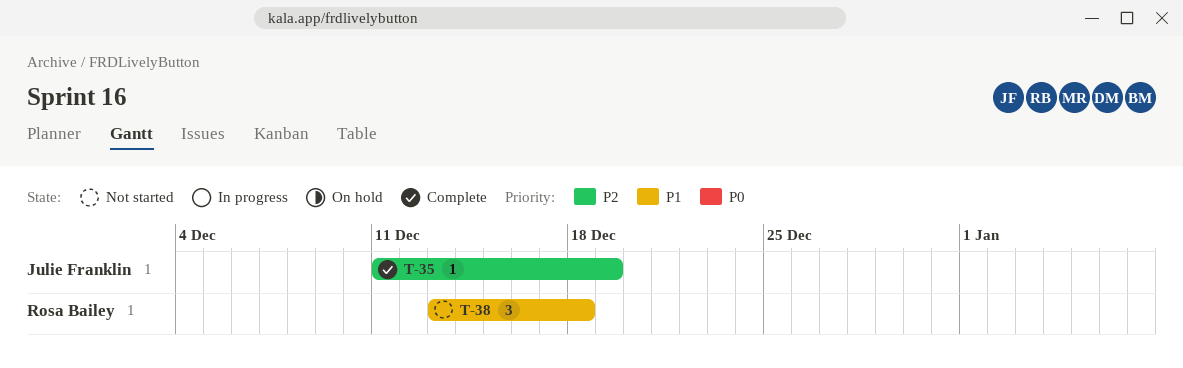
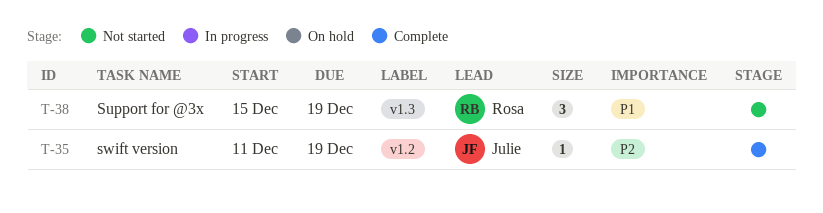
T-38, start: Dec 13 -> Dec 15
T-38, due: Dec 18 -> Dec 19

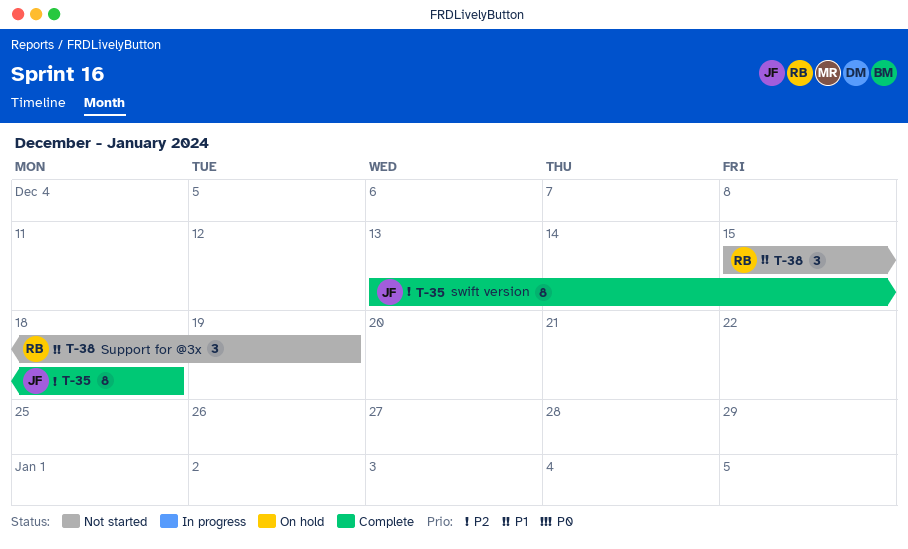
T-35, estimate: 1 -> 8
T-35, start: Dec 11 -> Dec 13
T-35, due: Dec 19 -> Dec 18

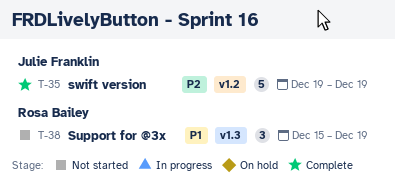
T-35, estimate: 8 -> 5
T-35, start: Dec 13 -> Dec 19
T-35, due: Dec 18 -> Dec 19

